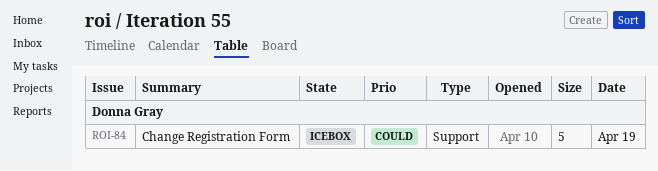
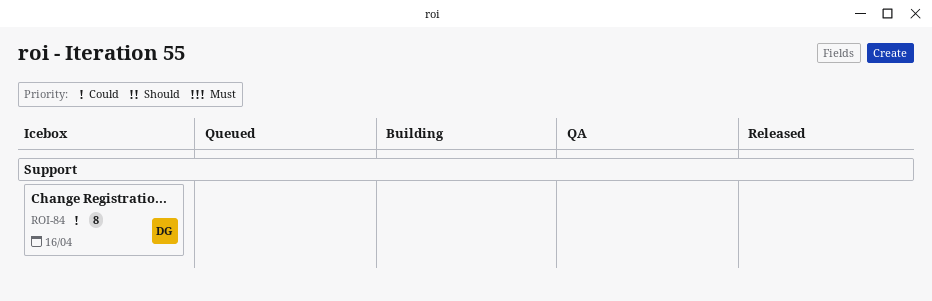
ROI-84, estimate: 5 -> 8
ROI-84, day: Apr 19 -> Apr 16

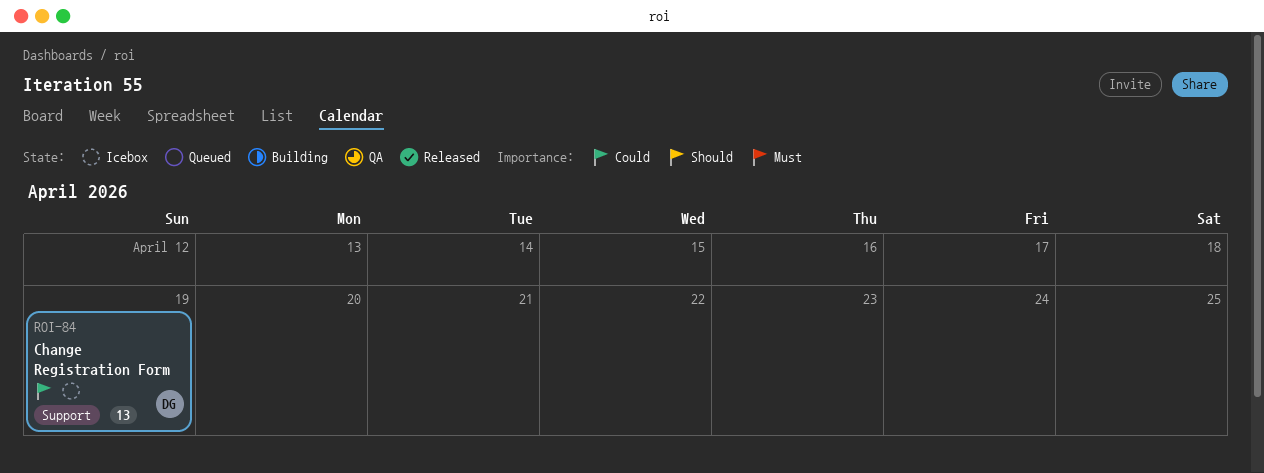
ROI-84, estimate: 8 -> 13
ROI-84, day: Apr 16 -> Apr 19

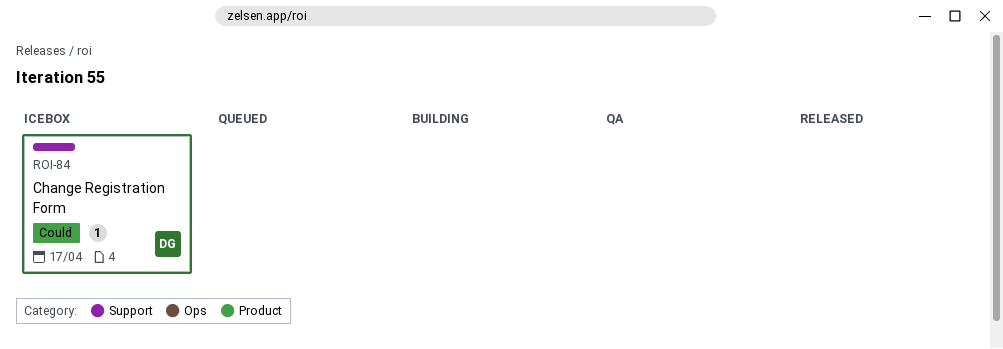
ROI-84, estimate: 13 -> 1
ROI-84, day: Apr 19 -> Apr 17

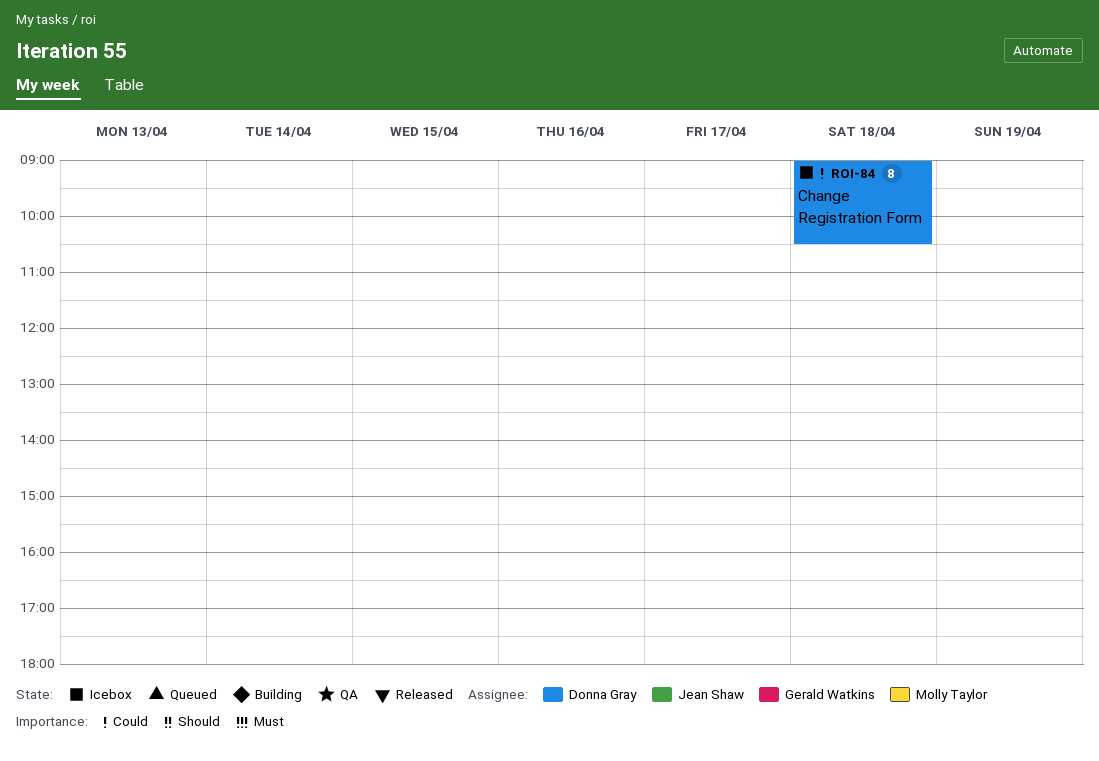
ROI-84, estimate: 1 -> 8
ROI-84, day: Apr 17 -> Apr 18

